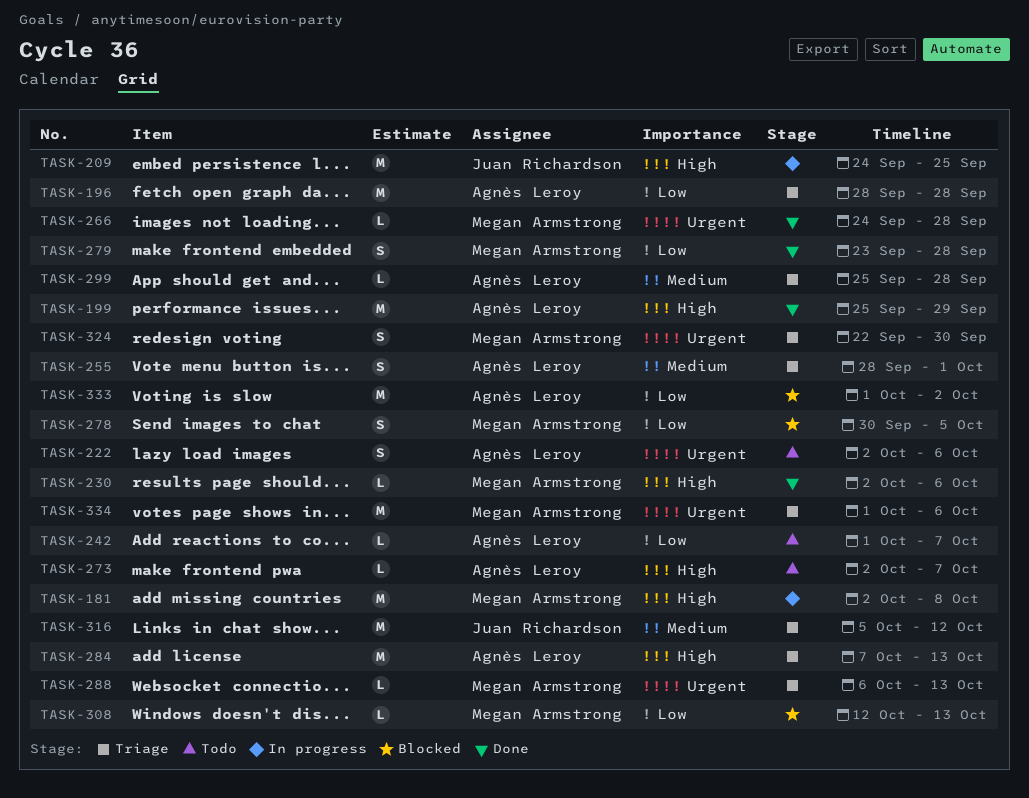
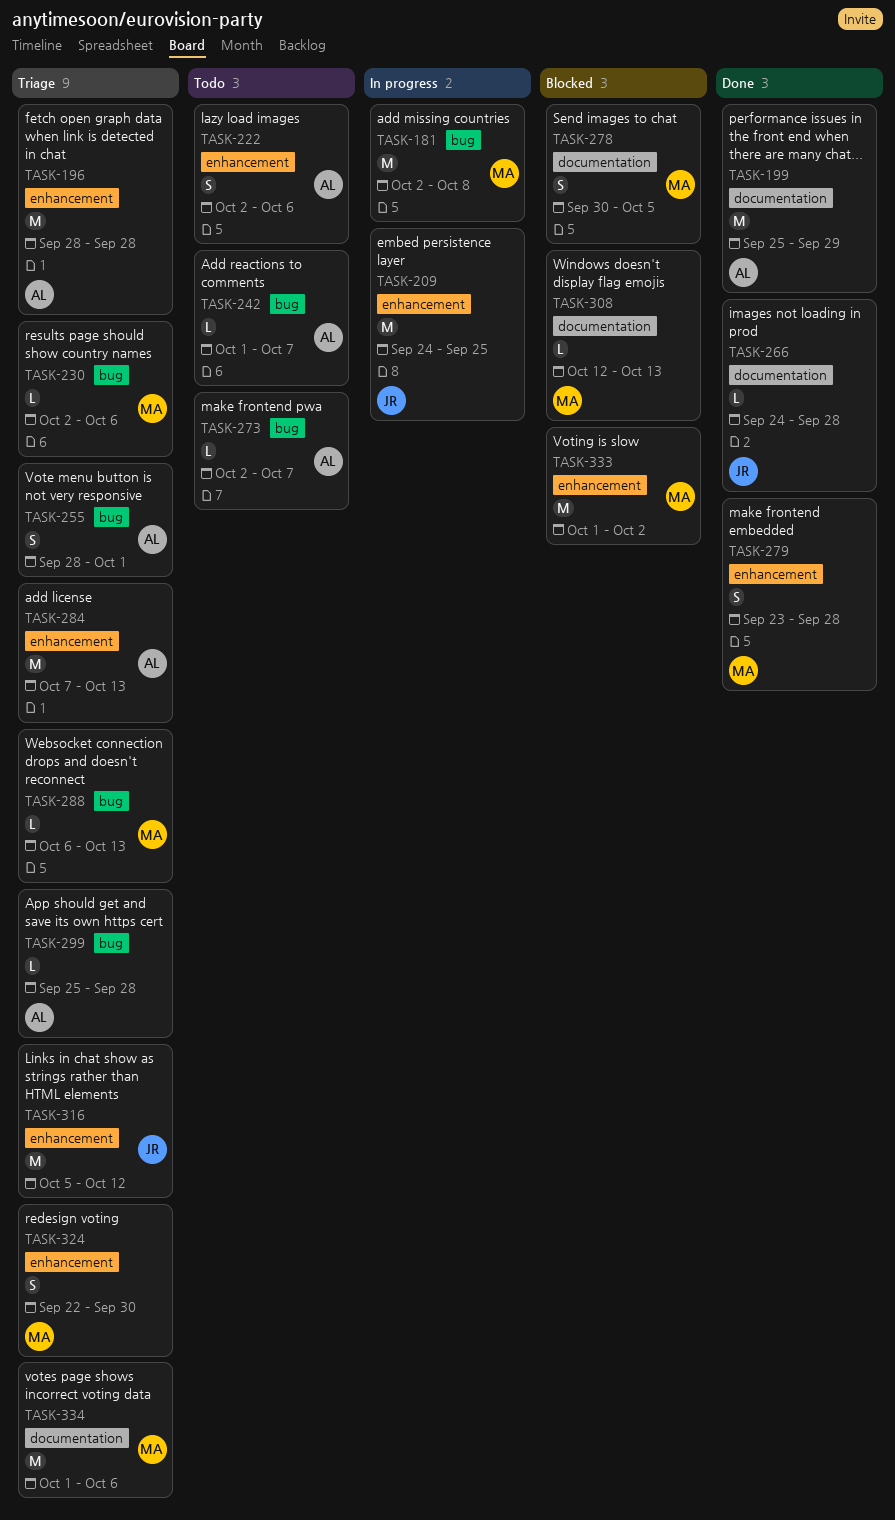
TASK-230, status: Done -> Triage
TASK-266, owner: Megan Armstrong -> Juan Richardson
TASK-333, owner: Agnès Leroy -> Megan Armstrong

